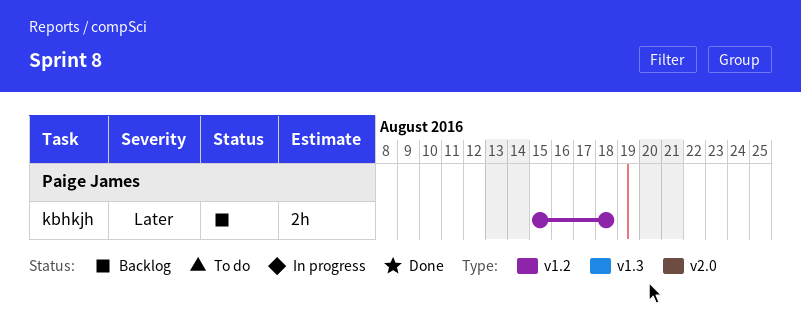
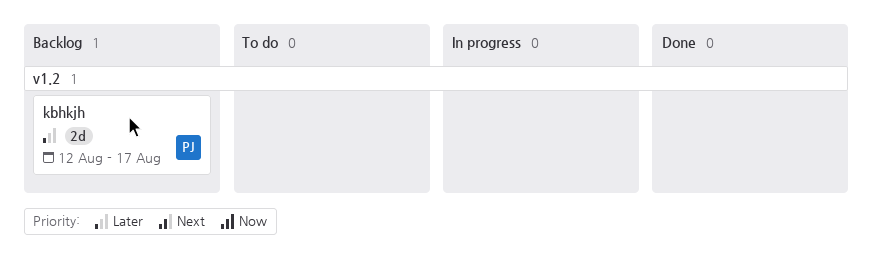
kbhkjh, estimate: 2h -> 2d
kbhkjh, start: Aug 15 -> Aug 12
kbhkjh, due: Aug 18 -> Aug 17

